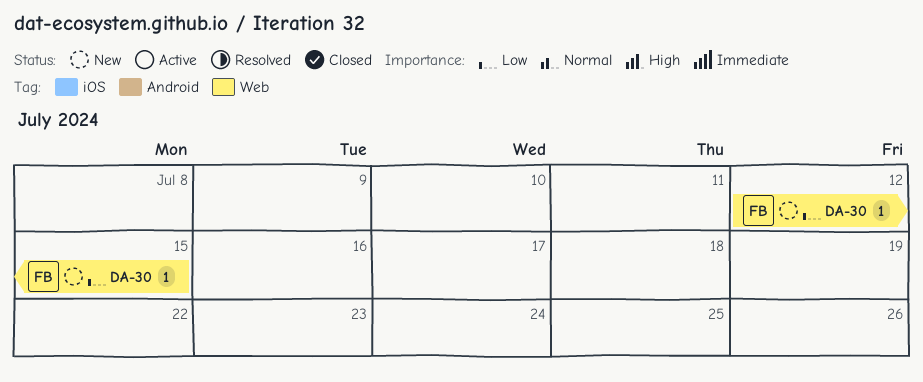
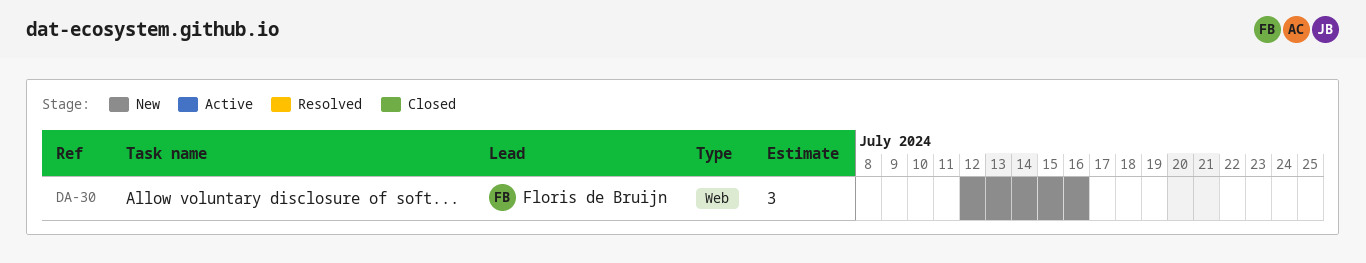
DA-30, estimate: 1 -> 3
DA-30, due: Jul 15 -> Jul 16

